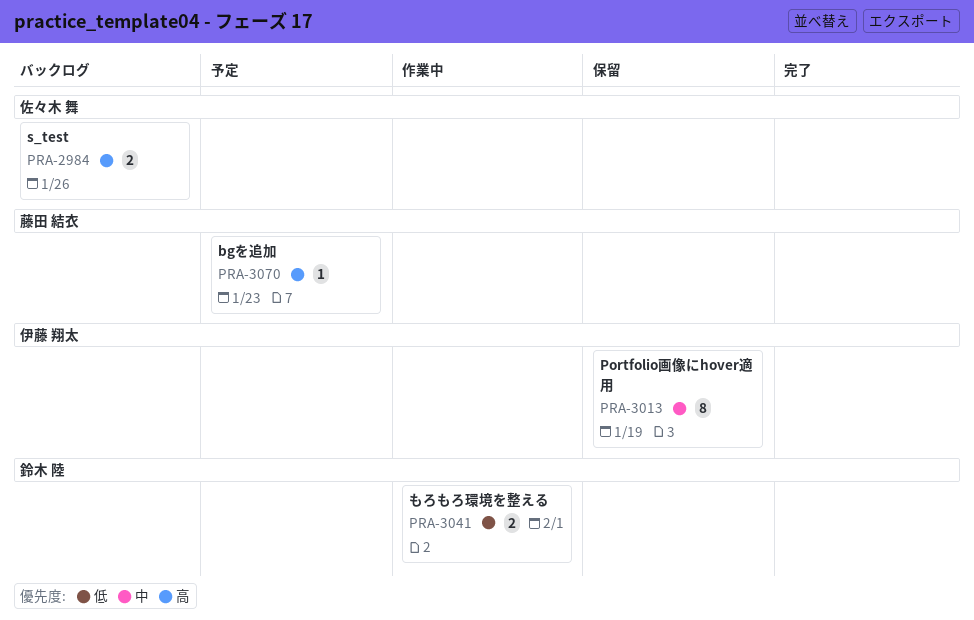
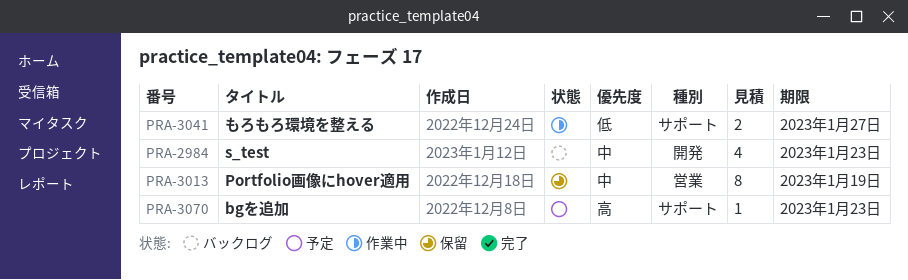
PRA-2984, priority: 高 -> 中
PRA-2984, estimate: 2 -> 4
PRA-2984, due: Jan 26 -> Jan 23
PRA-3041, due: Feb 1 -> Jan 27

